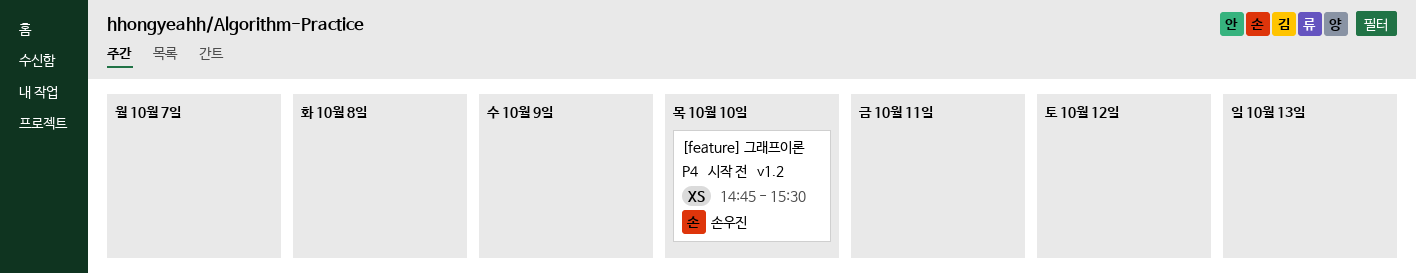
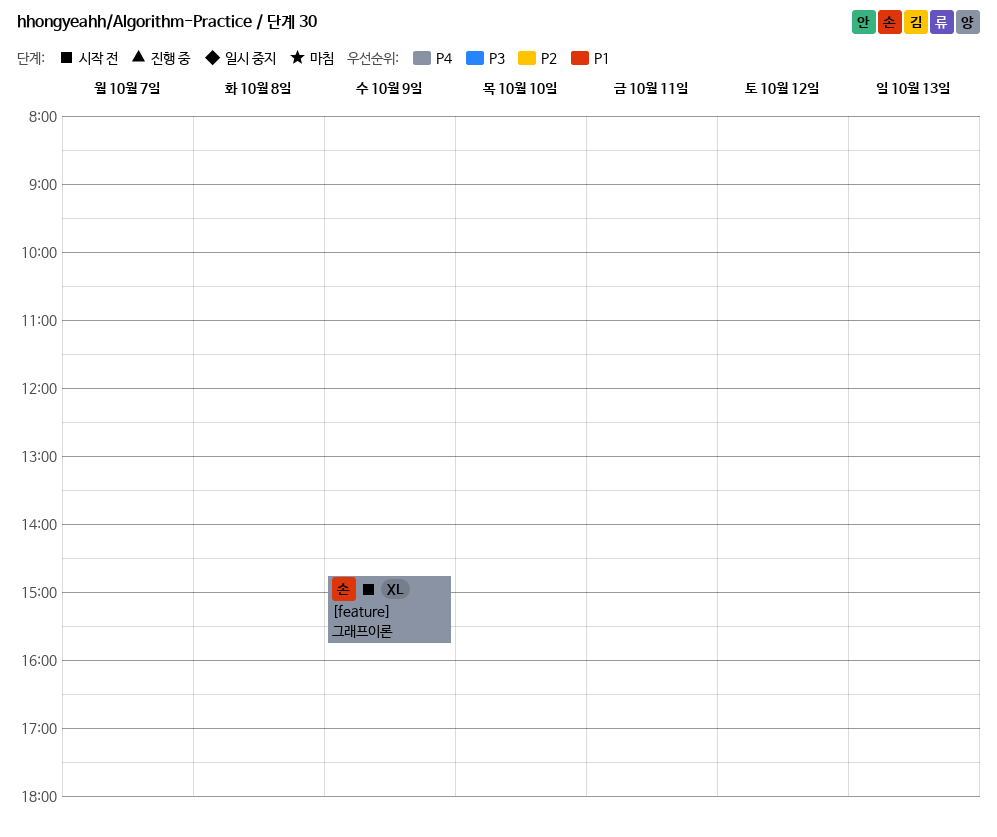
[feature] 그래프이론, estimate: XS -> XL
[feature] 그래프이론, day: Oct 10 -> Oct 9
[feature] 그래프이론, ends: 15:30 -> 15:45

